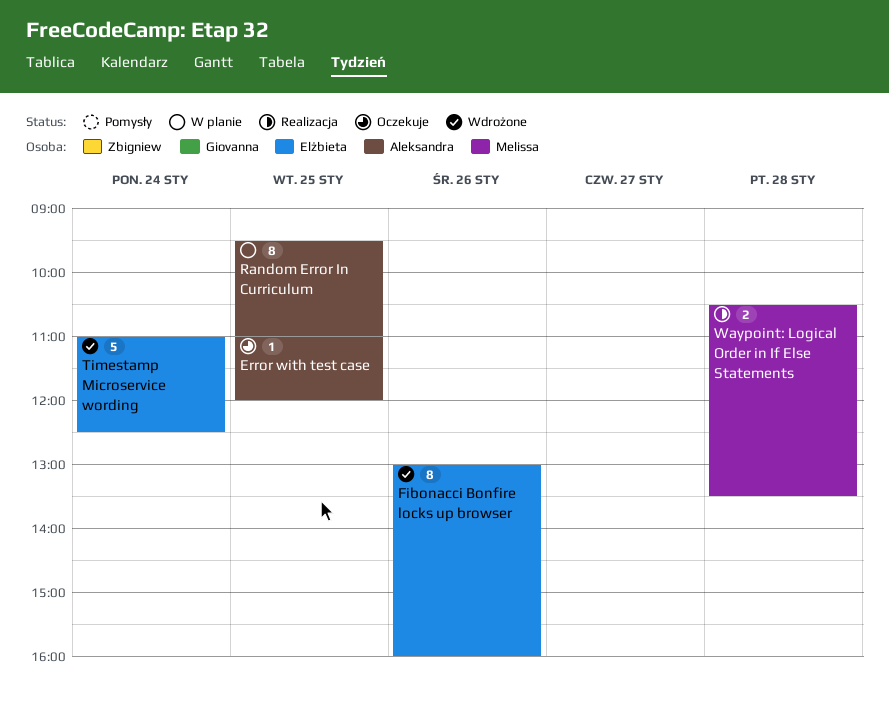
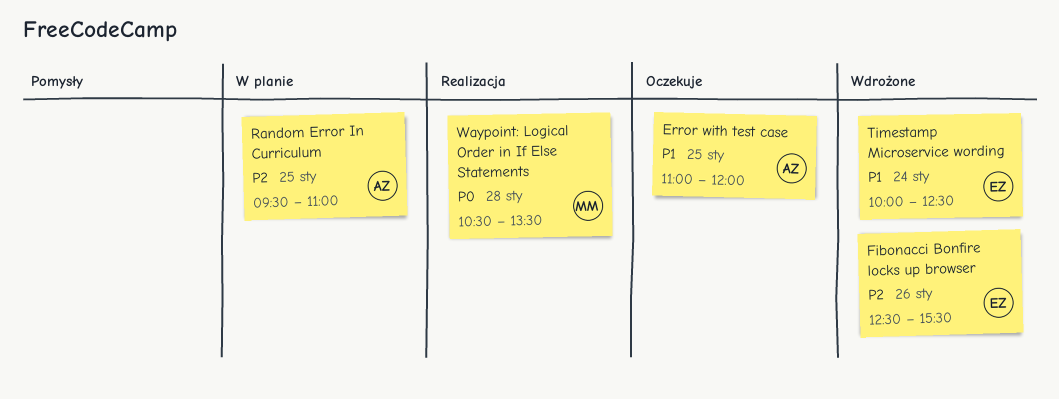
Fibonacci Bonfire locks up browser, begins: 13:00 -> 12:30
Fibonacci Bonfire locks up browser, ends: 16:00 -> 15:30
Timestamp Microservice wording, begins: 11:00 -> 10:00

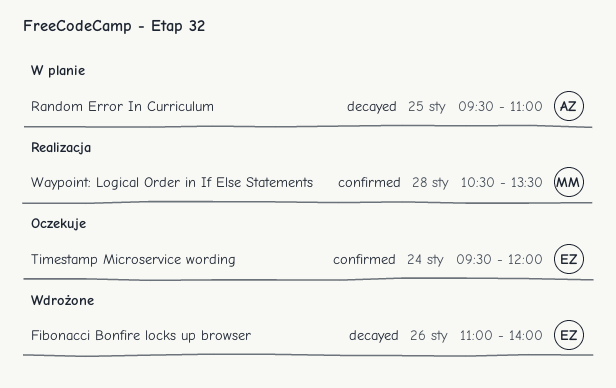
Error with test case: present -> none
Fibonacci Bonfire locks up browser, begins: 12:30 -> 11:00
Fibonacci Bonfire locks up browser, ends: 15:30 -> 14:00
Timestamp Microservice wording, status: Wdrożone -> Oczekuje
Timestamp Microservice wording, begins: 10:00 -> 09:30
Timestamp Microservice wording, ends: 12:30 -> 12:00

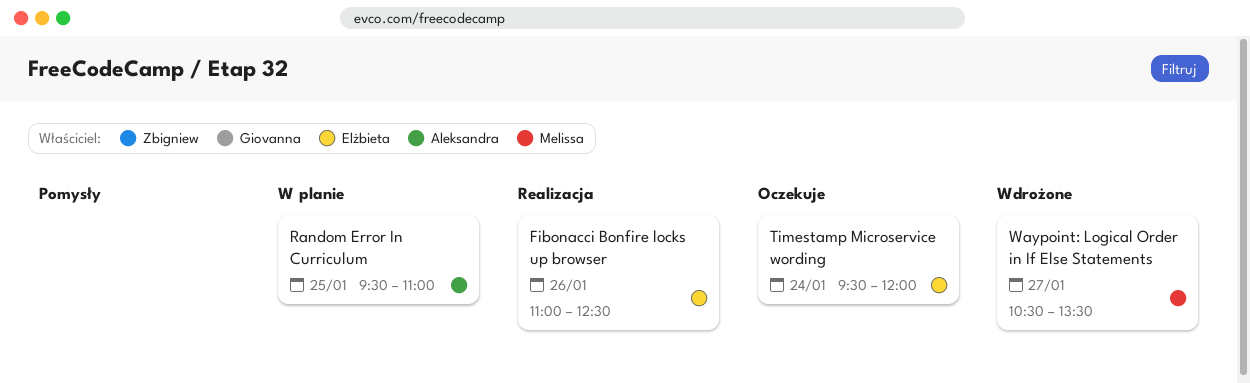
Fibonacci Bonfire locks up browser, status: Wdrożone -> Realizacja
Fibonacci Bonfire locks up browser, ends: 14:00 -> 12:30
Waypoint: Logical Order in If Else Statements, status: Realizacja -> Wdrożone
Waypoint: Logical Order in If Else Statements, day: Jan 28 -> Jan 27

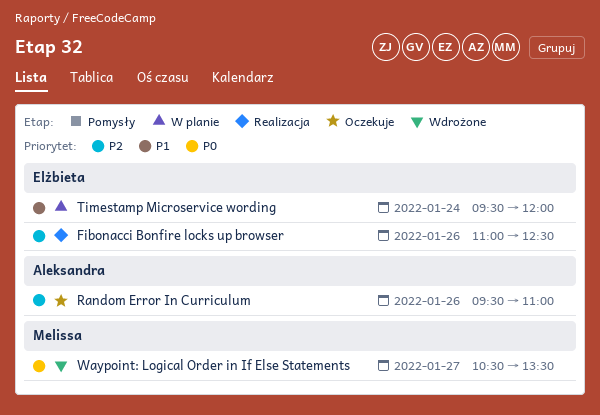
Random Error In Curriculum, status: W planie -> Oczekuje
Random Error In Curriculum, day: Jan 25 -> Jan 26
Timestamp Microservice wording, status: Oczekuje -> W planie

